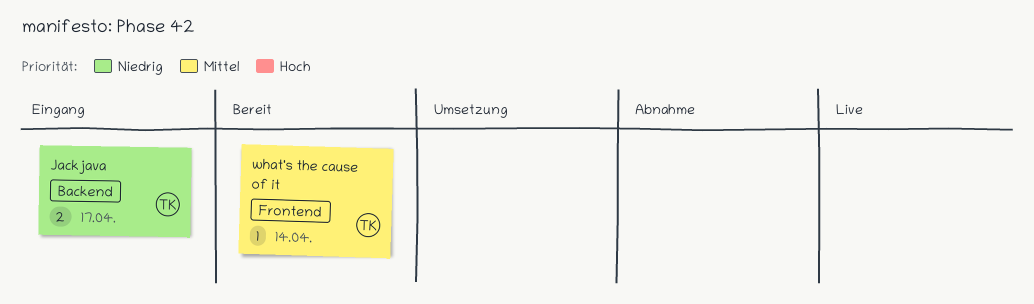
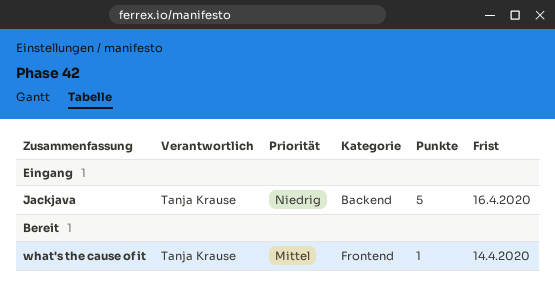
Jackjava, estimate: 2 -> 5
Jackjava, due: Apr 17 -> Apr 16

